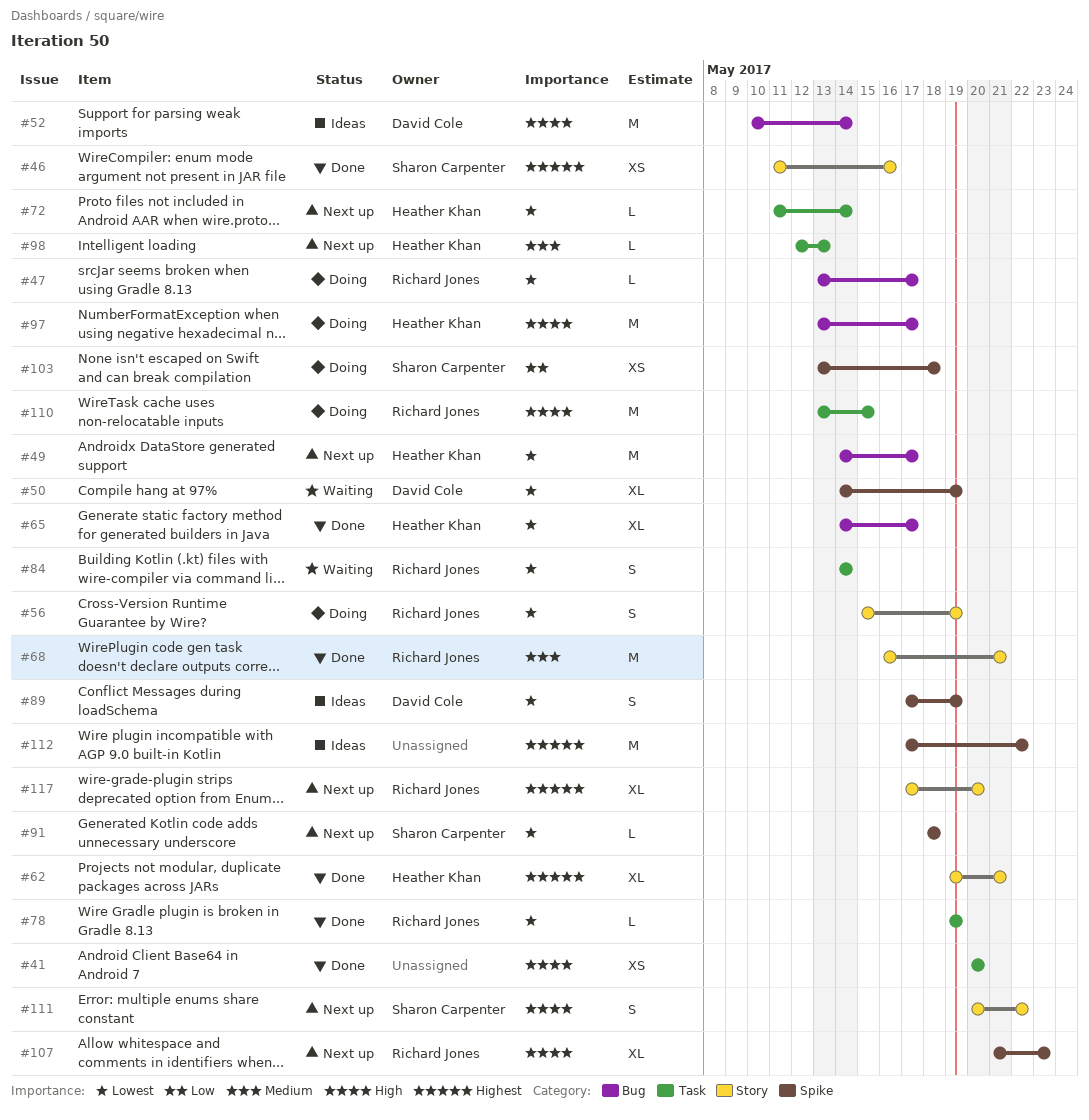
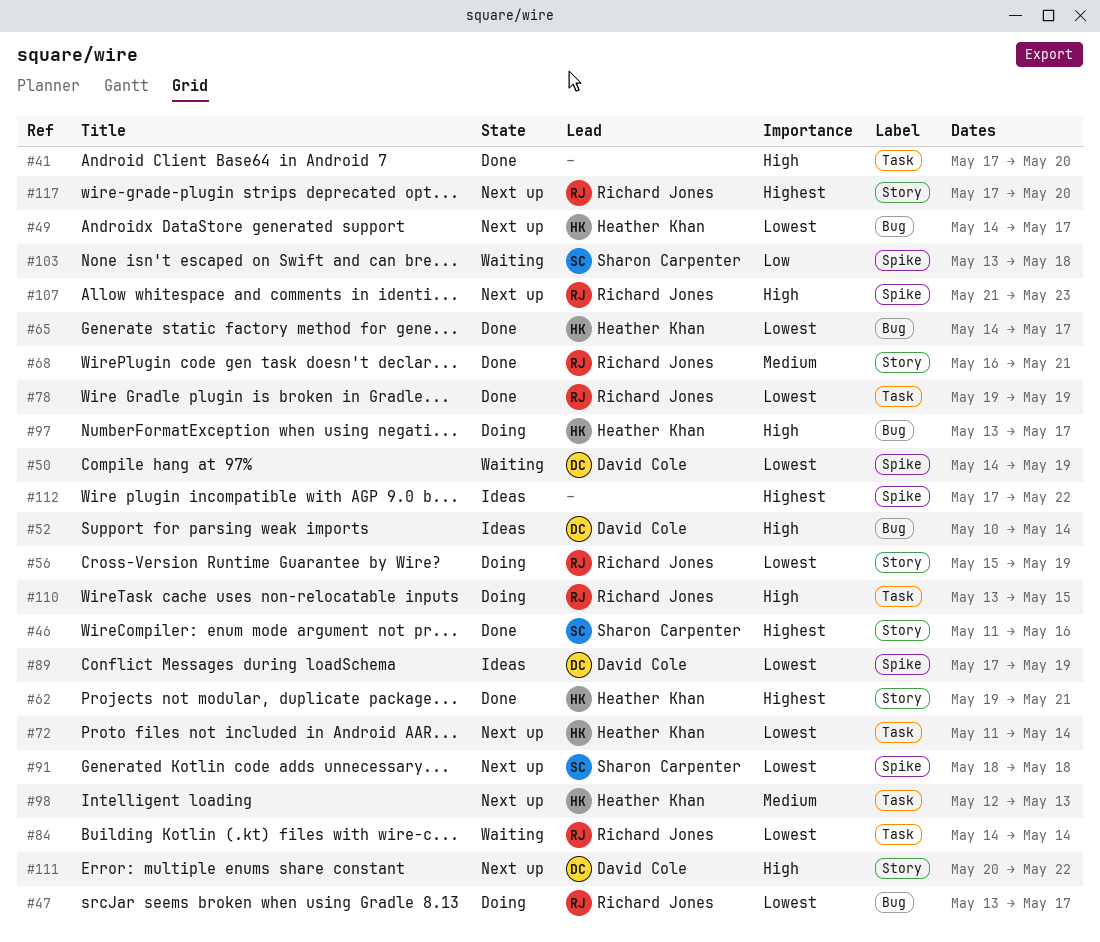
#41, start: May 20 -> May 17
#103, status: Doing -> Waiting
#111, owner: Sharon Carpenter -> David Cole

